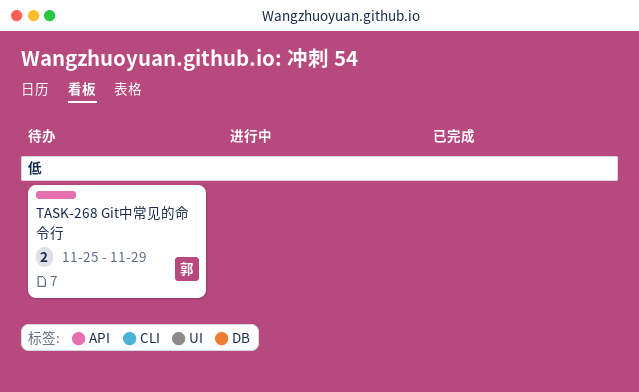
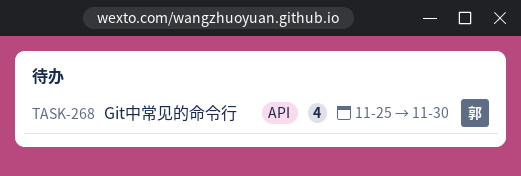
TASK-268, estimate: 2 -> 4
TASK-268, due: Nov 29 -> Nov 30

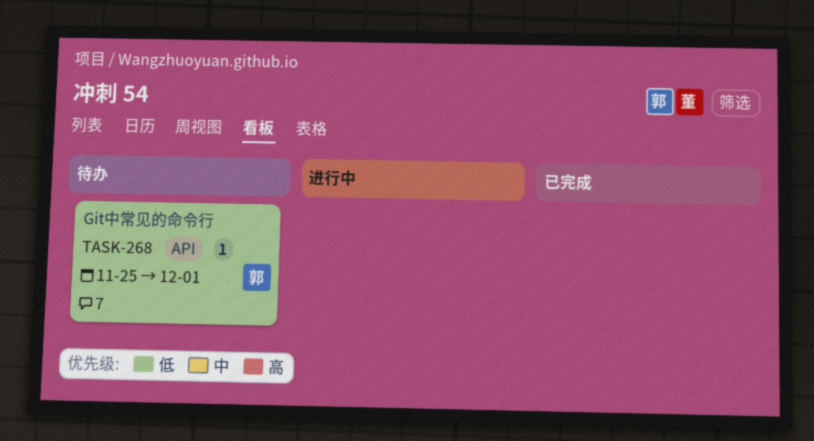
TASK-268, estimate: 4 -> 1
TASK-268, due: Nov 30 -> Dec 1

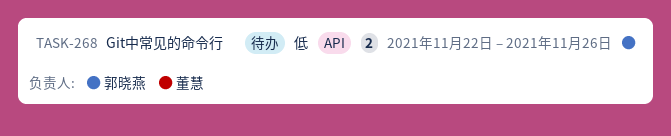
TASK-268, estimate: 1 -> 2
TASK-268, start: Nov 25 -> Nov 22
TASK-268, due: Dec 1 -> Nov 26

